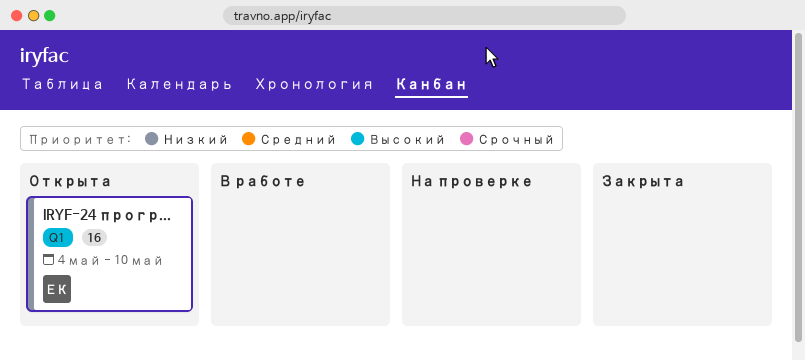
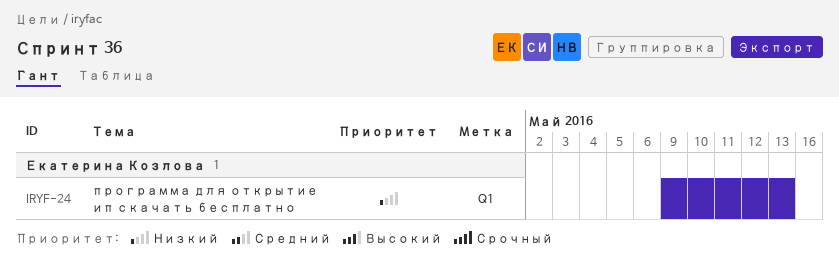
IRYF-24, start: May 4 -> May 9
IRYF-24, due: May 10 -> May 13

